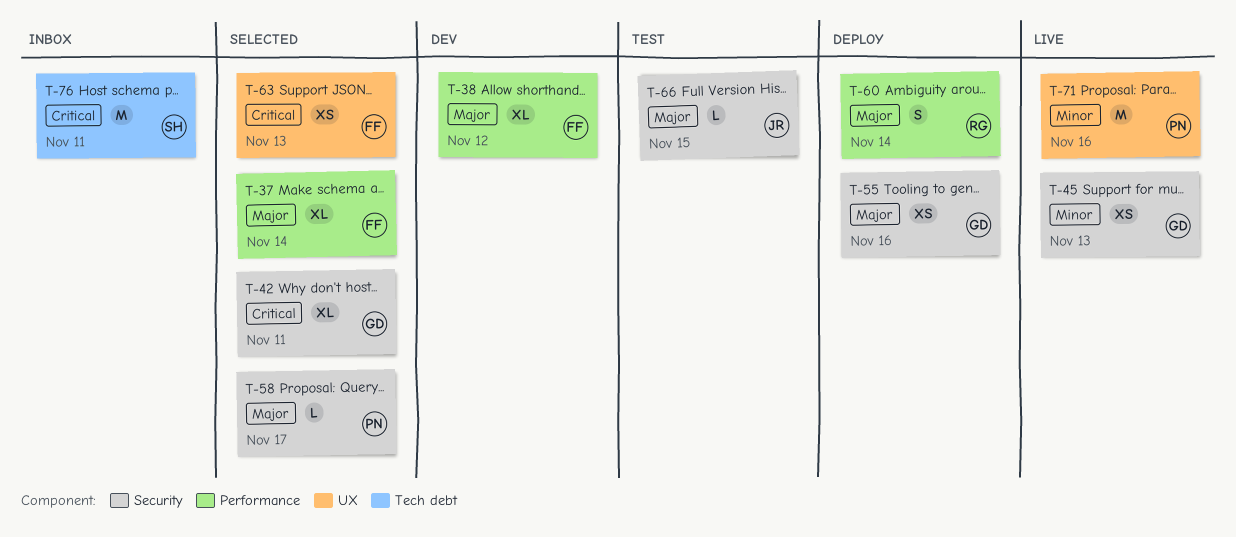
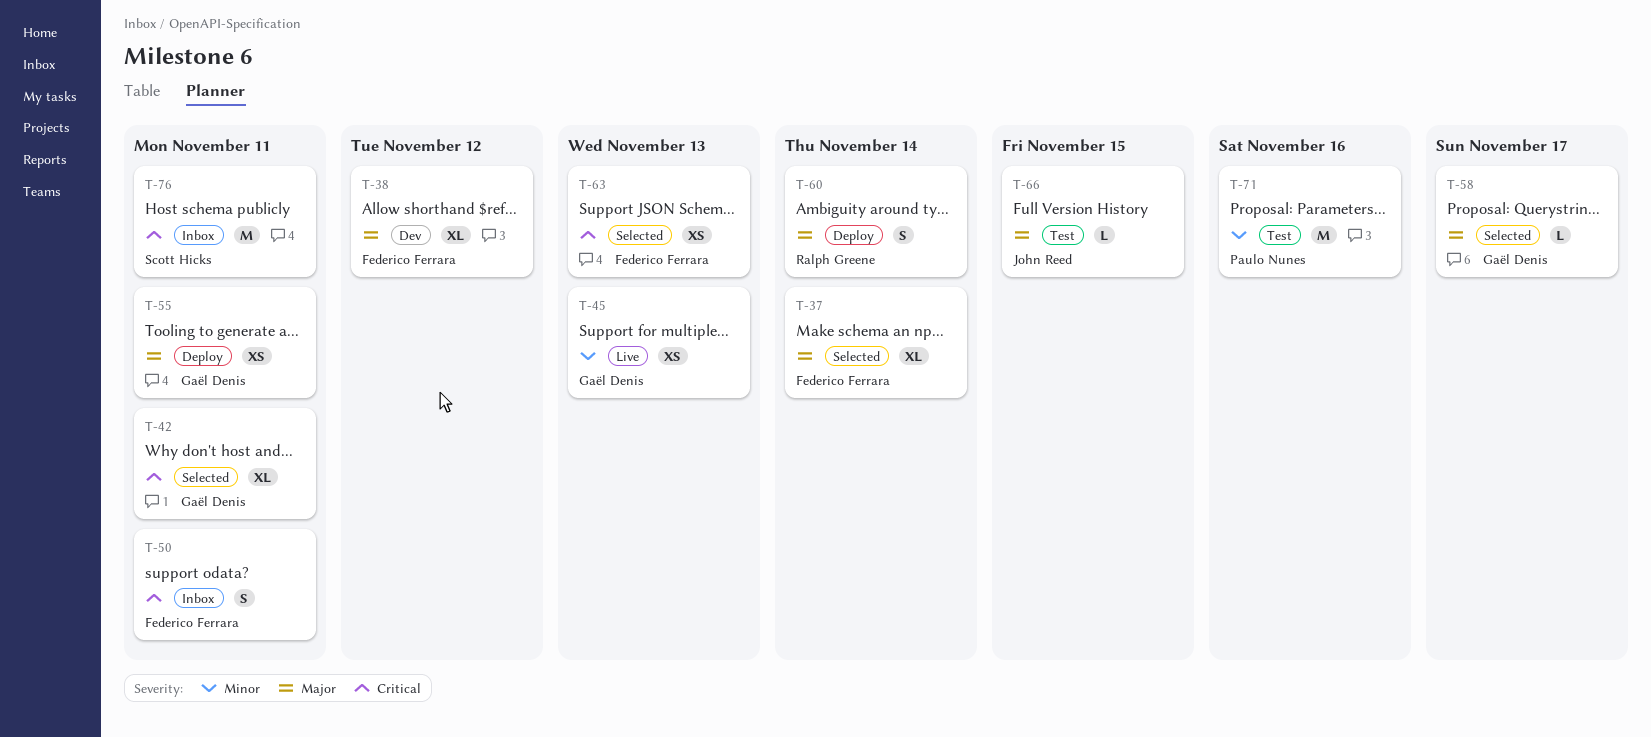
T-50: none -> present
T-55, due: Nov 16 -> Nov 11
T-58, owner: Paulo Nunes -> Gaël Denis
T-71, status: Live -> Test

